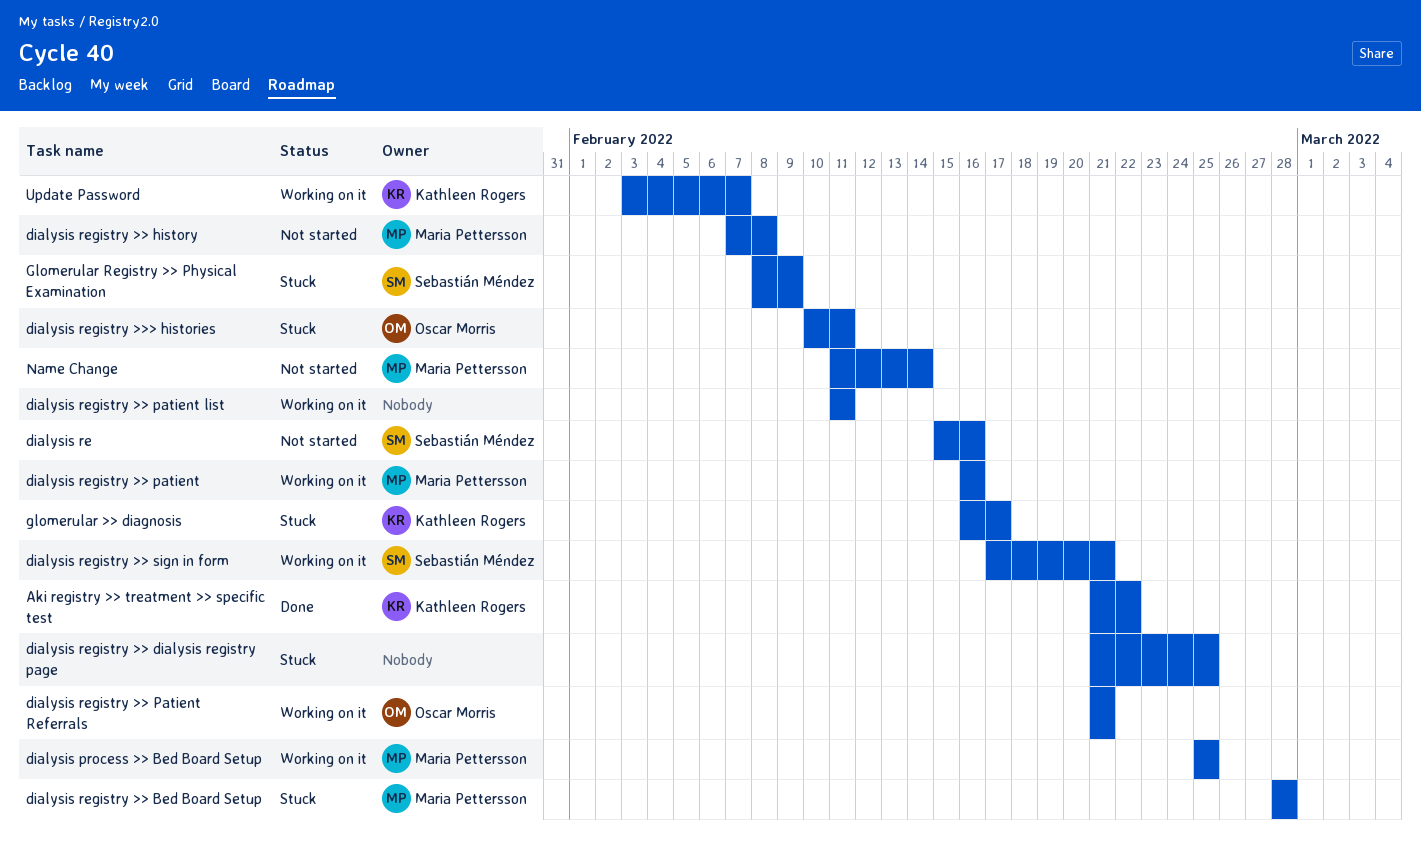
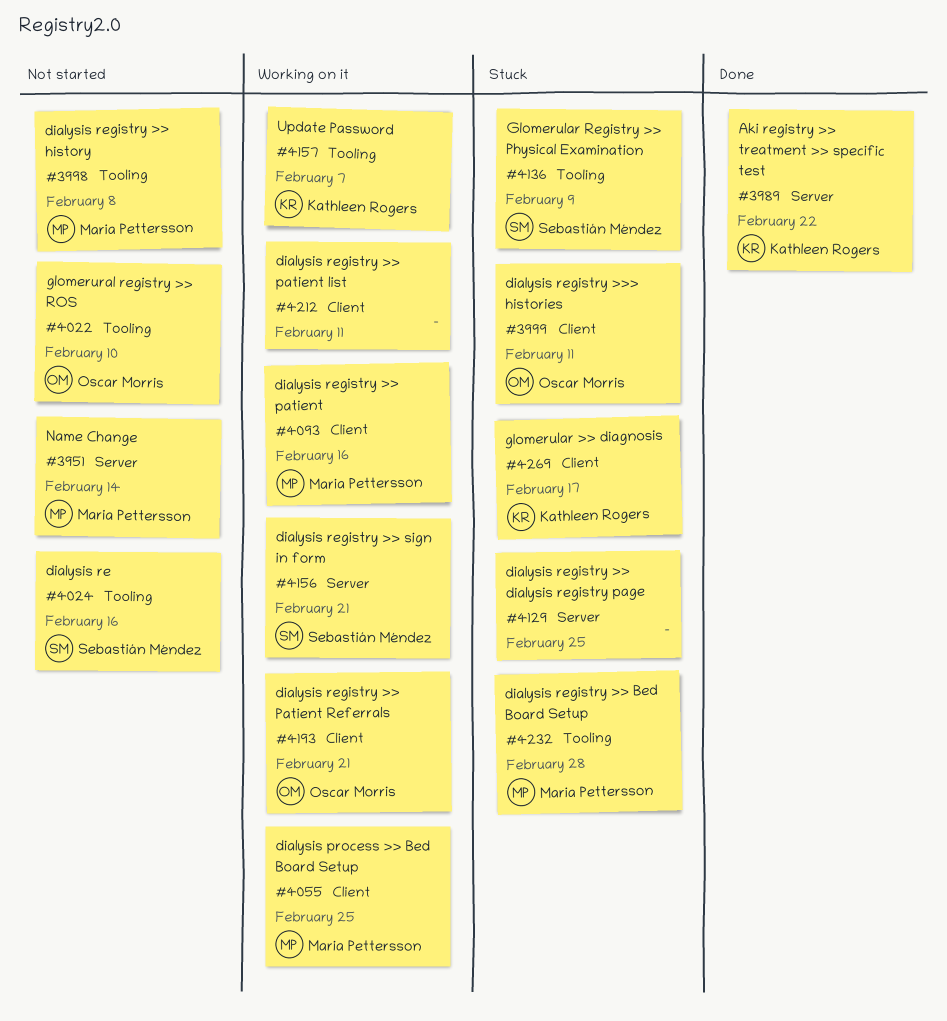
glomerural registry >> ROS: none -> present

